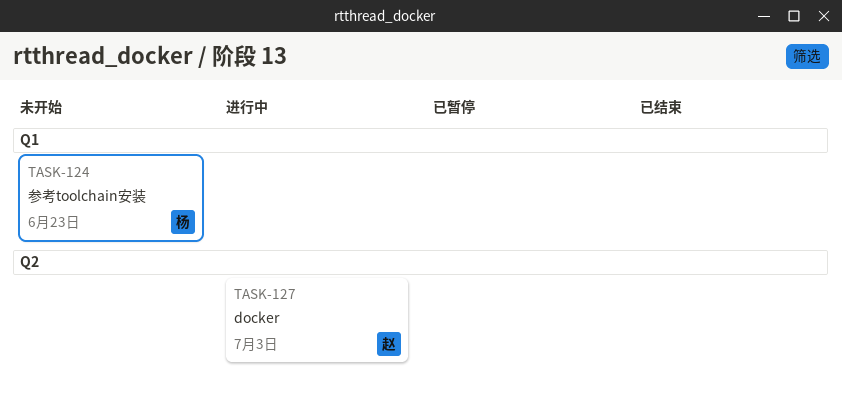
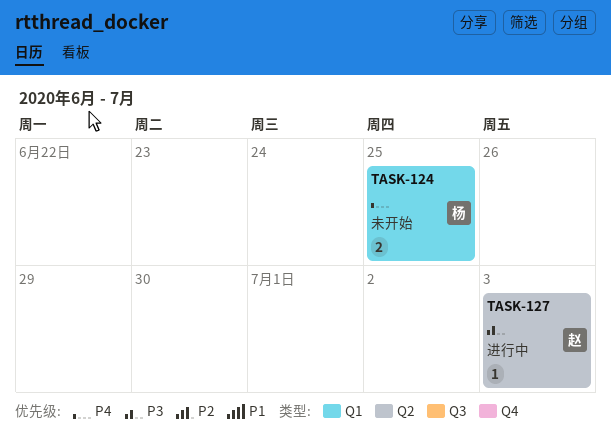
TASK-124, due: Jun 23 -> Jun 25

